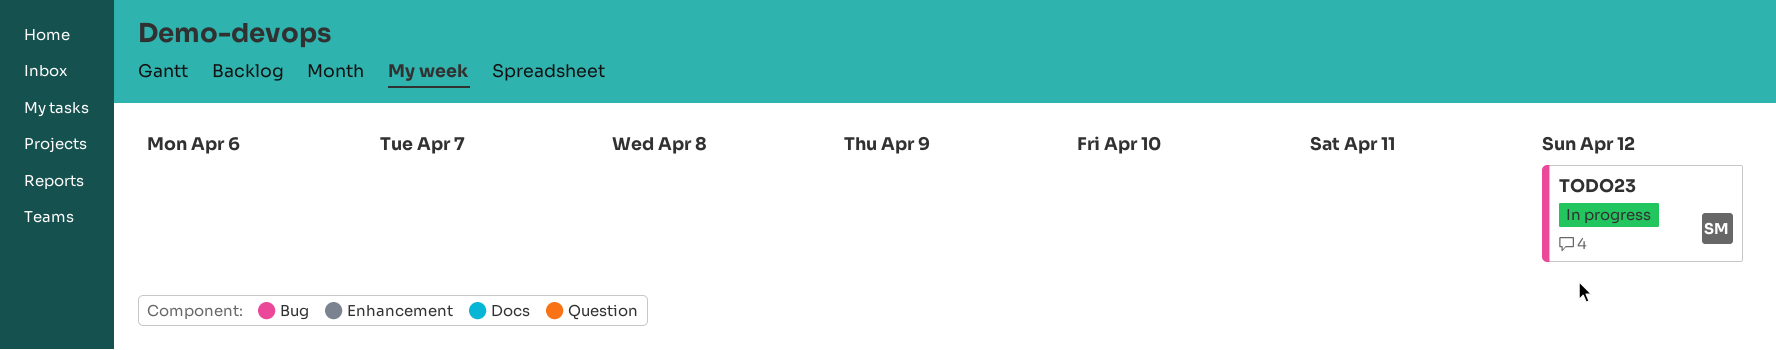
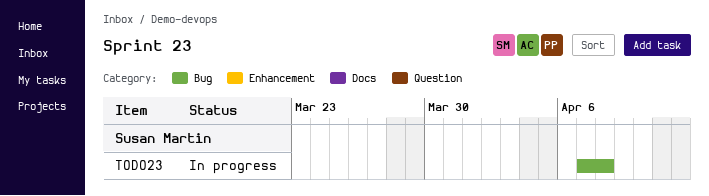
TODO23, due: Apr 12 -> Apr 8

